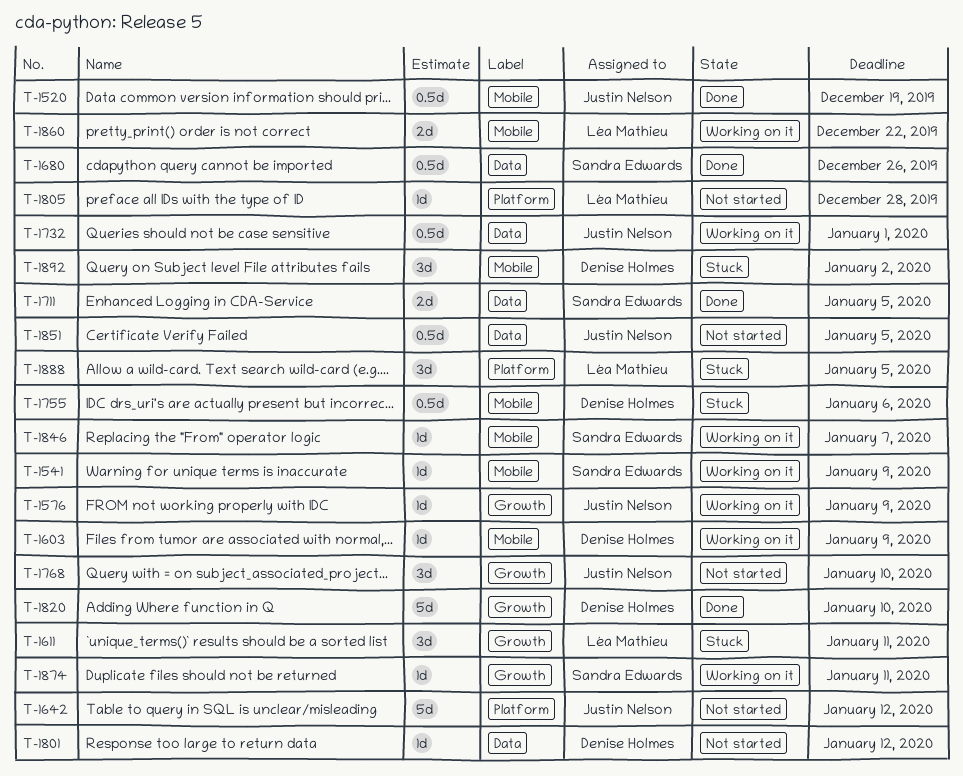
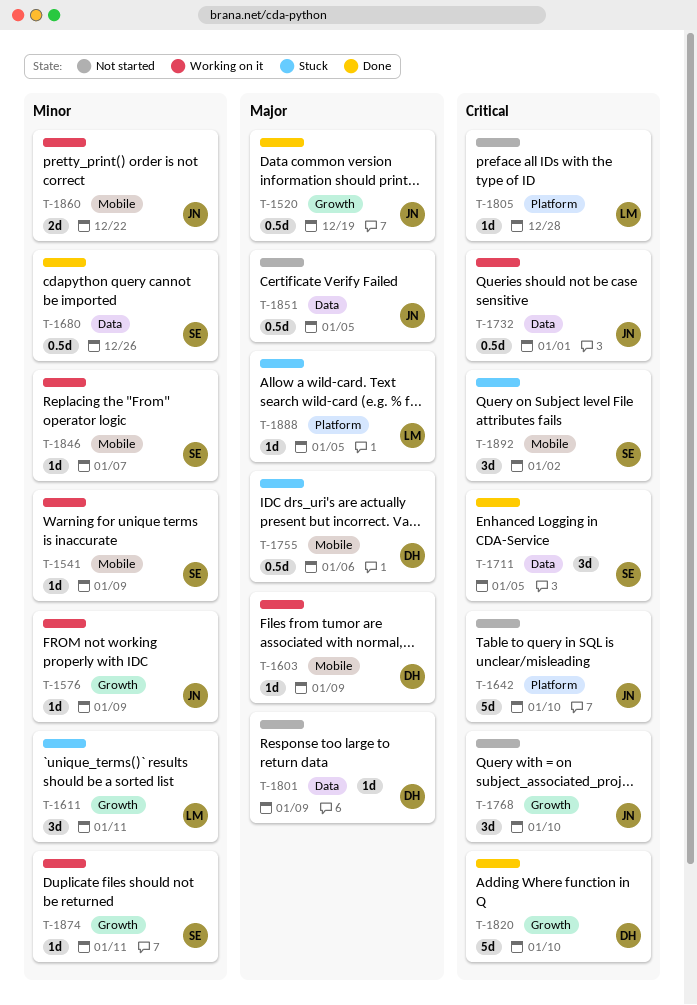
T-1520, label: Mobile -> Growth
T-1642, due: Jan 12 -> Jan 10
T-1711, estimate: 2d -> 3d
T-1801, due: Jan 12 -> Jan 9
T-1860, owner: Léa Mathieu -> Justin Nelson
T-1888, estimate: 3d -> 1d
T-1892, owner: Denise Holmes -> Sandra Edwards

